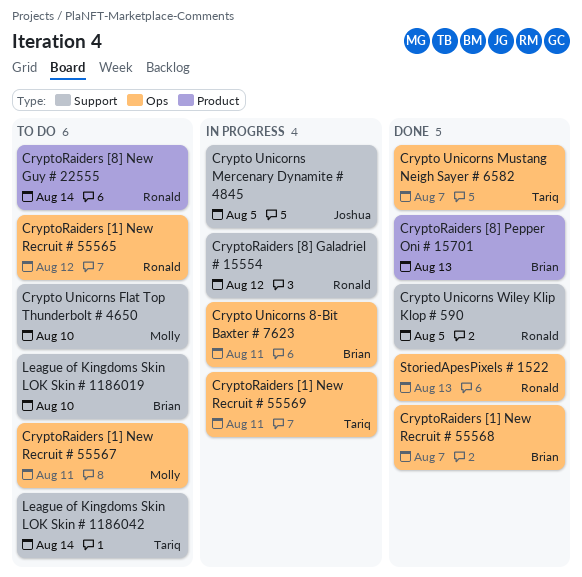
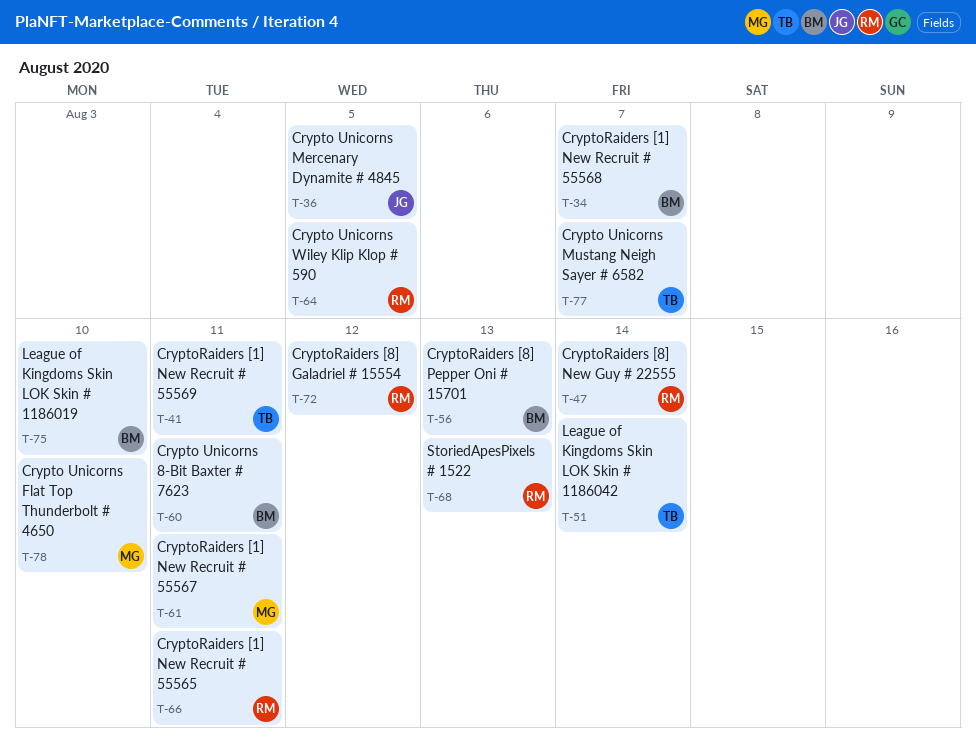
CryptoRaiders [1] New Recruit # 55565, due: Aug 12 -> Aug 11

